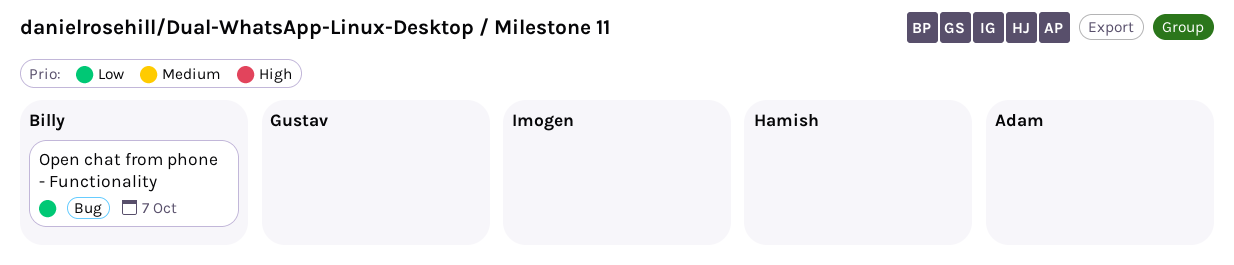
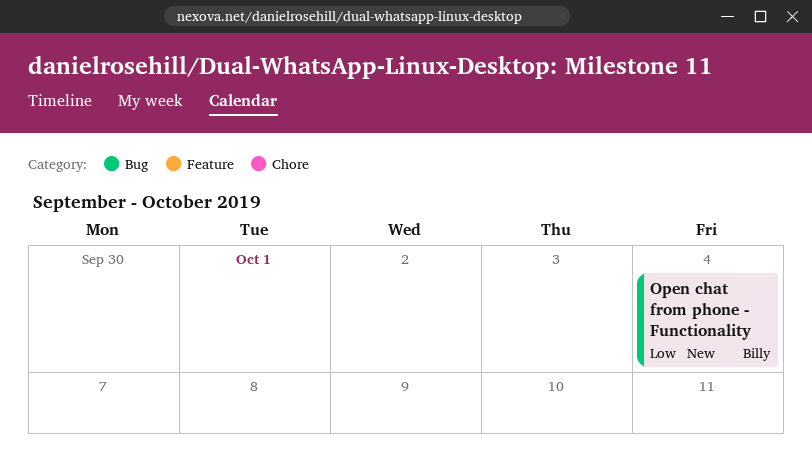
Open chat from phone - Functionality, due: Oct 7 -> Oct 4

